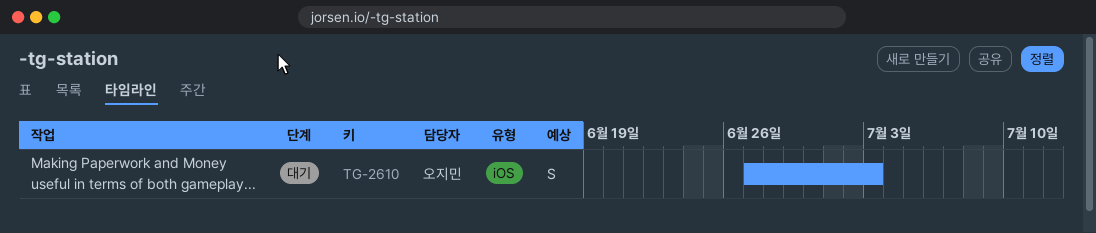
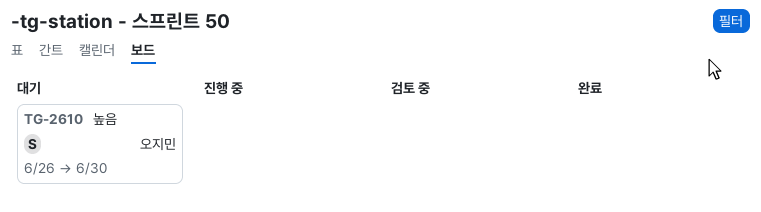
TG-2610, start: Jun 27 -> Jun 26
TG-2610, due: Jul 3 -> Jun 30

